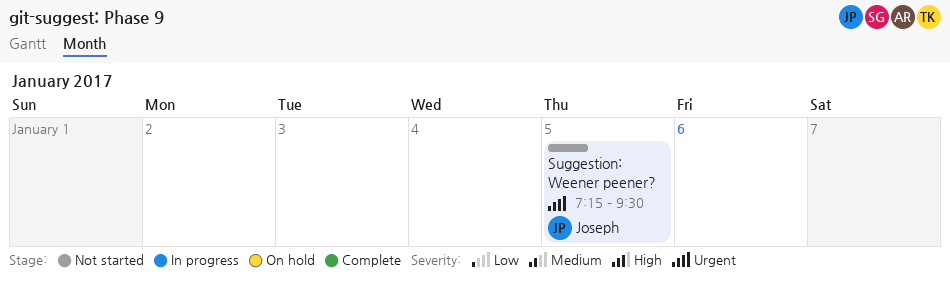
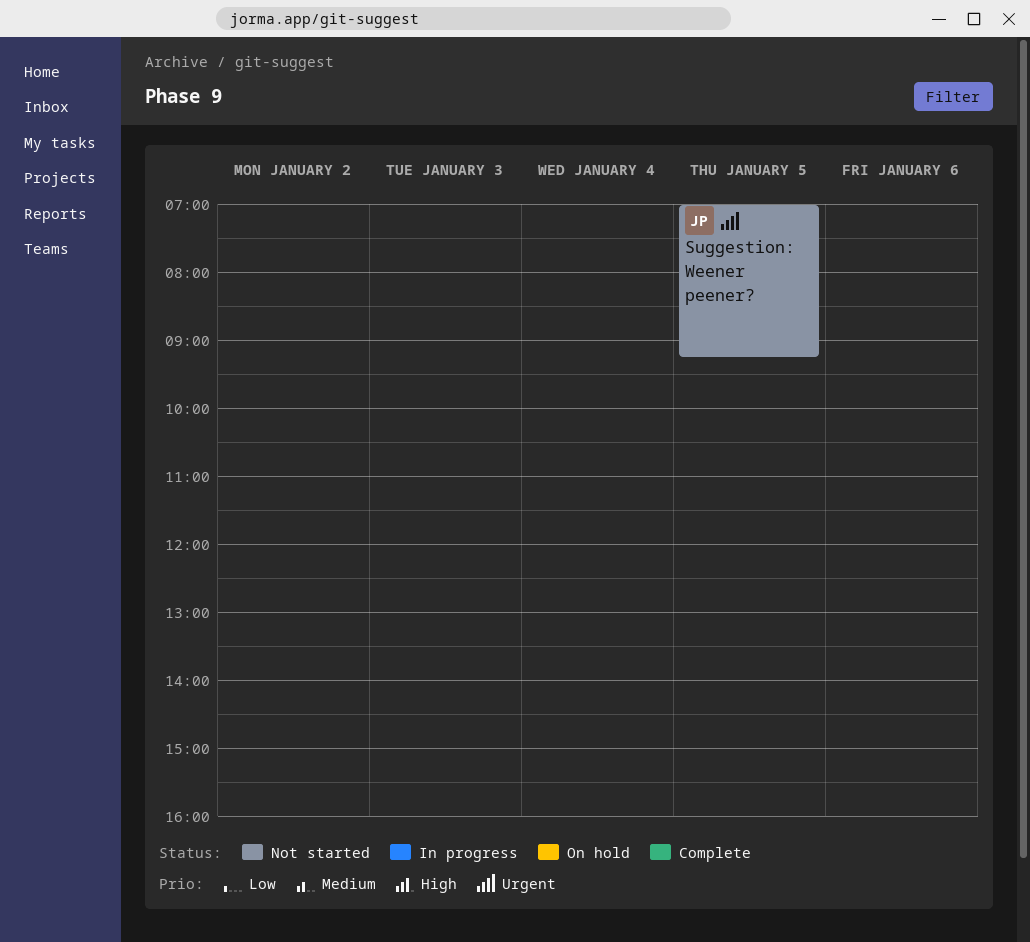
Suggestion: Weener peener?, begins: 07:15 -> 07:00
Suggestion: Weener peener?, ends: 09:30 -> 09:15

